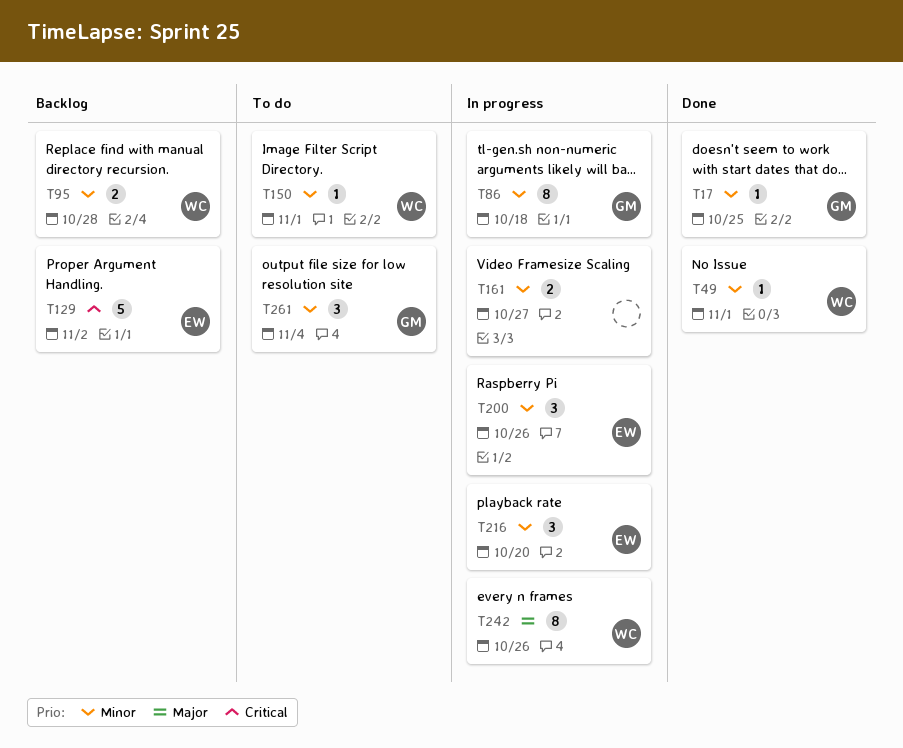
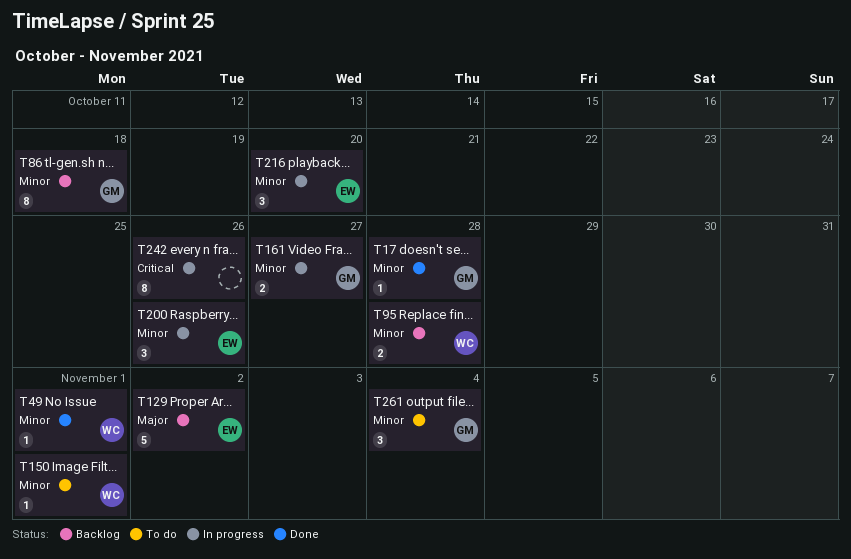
T17, due: Oct 25 -> Oct 28
T86, status: In progress -> Backlog
T129, priority: Critical -> Major
T161, owner: none -> GM
T242, owner: WC -> none
T242, priority: Major -> Critical

